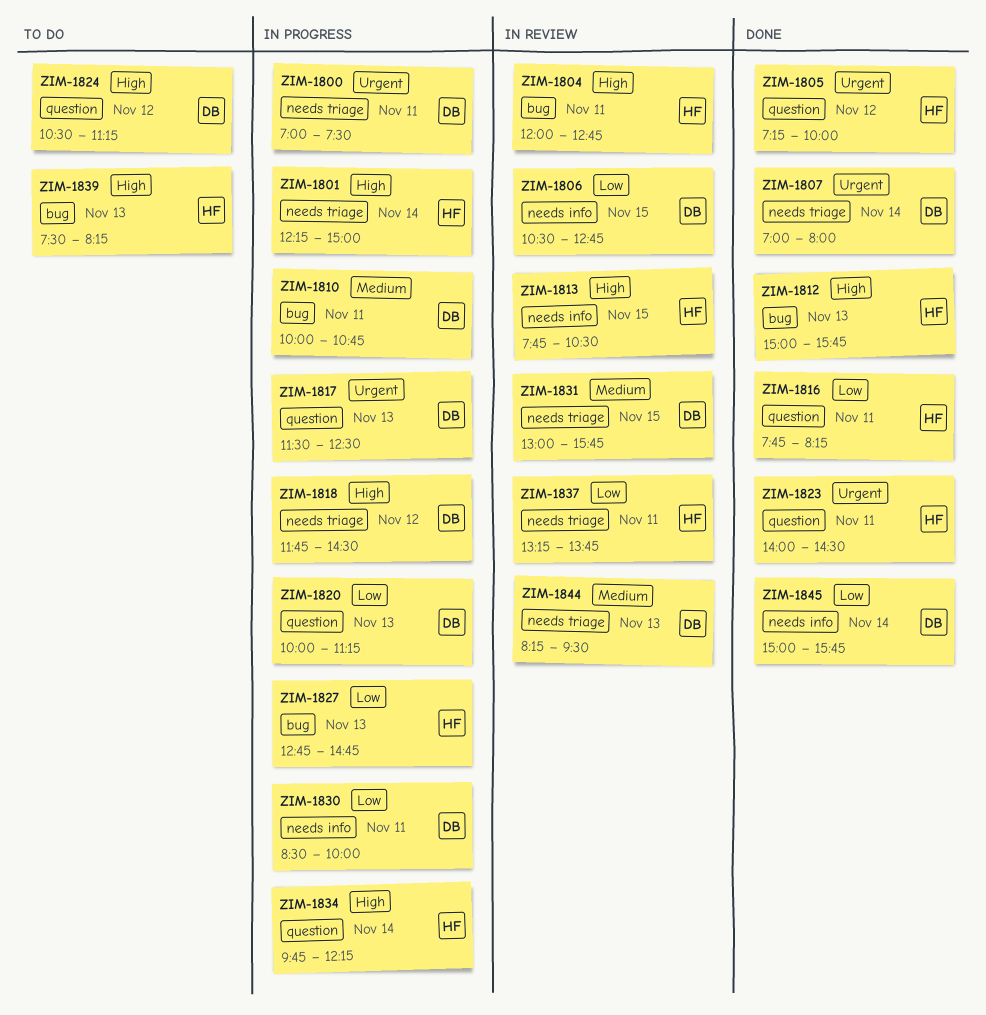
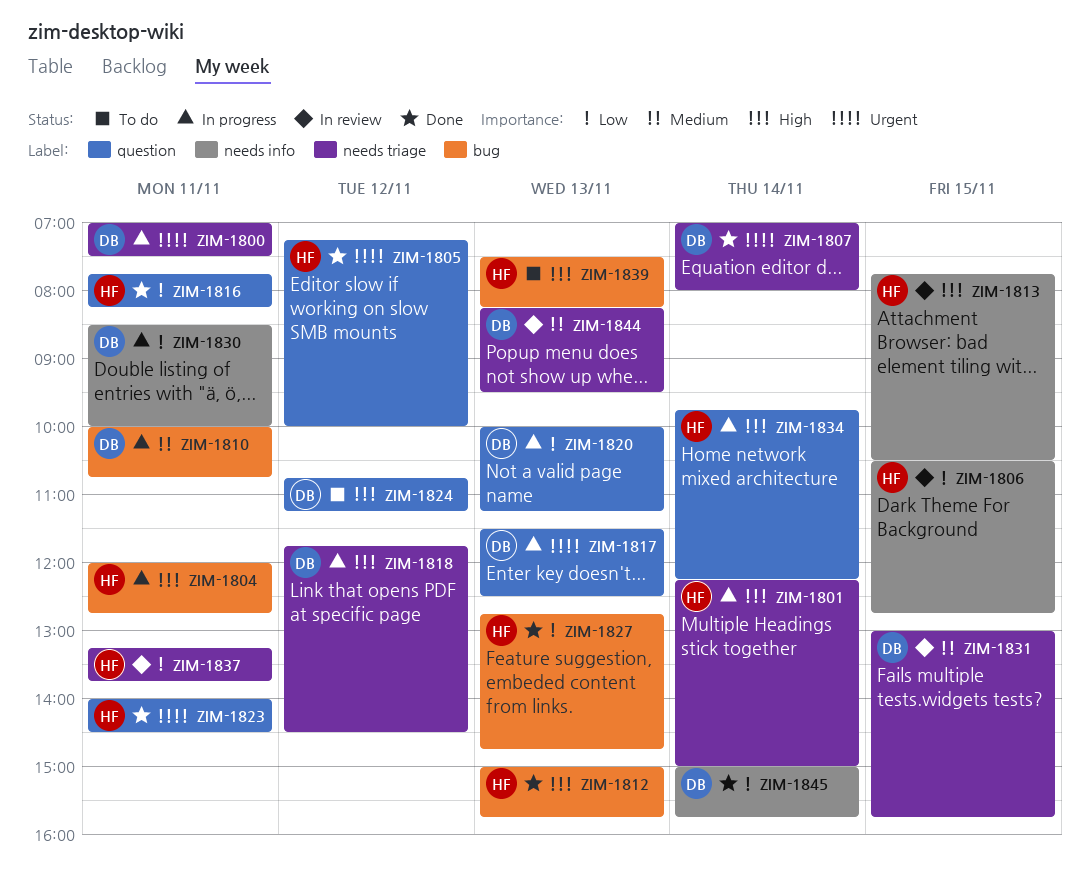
ZIM-1804, status: In review -> In progress
ZIM-1806, owner: DB -> HF
ZIM-1824, begins: 10:30 -> 10:45
ZIM-1827, status: In progress -> Done

